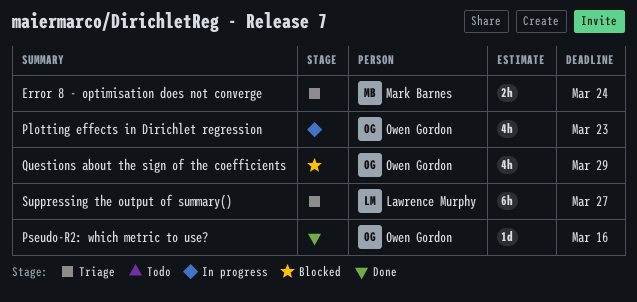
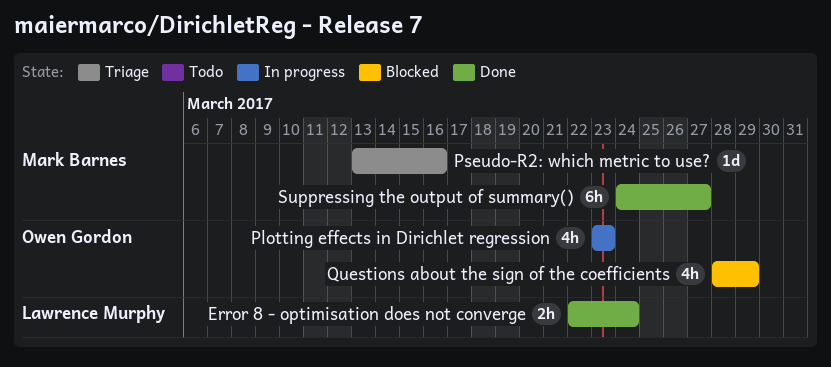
Error 8 - optimisation does not converge, status: Triage -> Done
Error 8 - optimisation does not converge, owner: Mark Barnes -> Lawrence Murphy
Pseudo-R2: which metric to use?, status: Done -> Triage
Pseudo-R2: which metric to use?, owner: Owen Gordon -> Mark Barnes
Suppressing the output of summary(), status: Triage -> Done
Suppressing the output of summary(), owner: Lawrence Murphy -> Mark Barnes

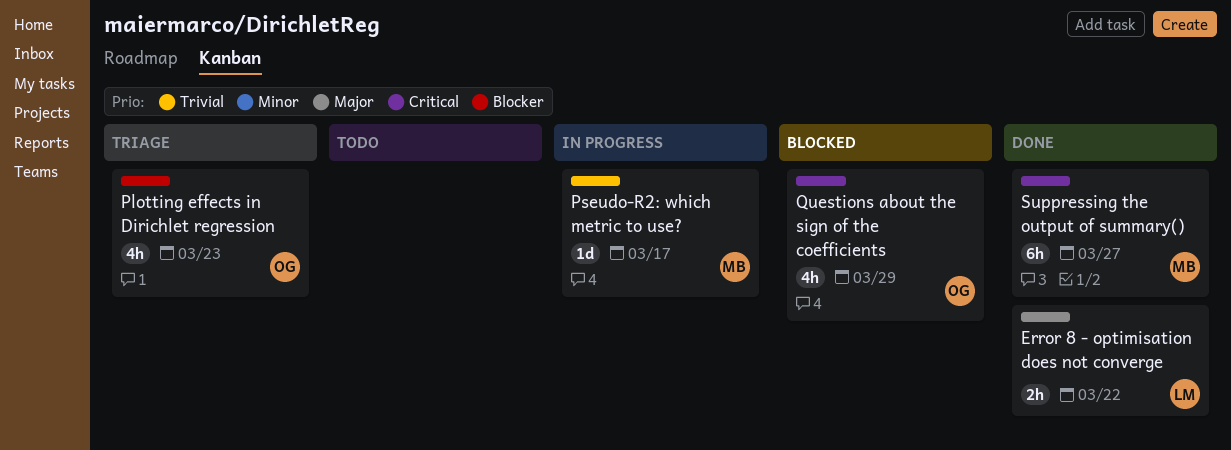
Error 8 - optimisation does not converge, due: Mar 24 -> Mar 22
Plotting effects in Dirichlet regression, status: In progress -> Triage
Pseudo-R2: which metric to use?, status: Triage -> In progress
Pseudo-R2: which metric to use?, due: Mar 16 -> Mar 17

